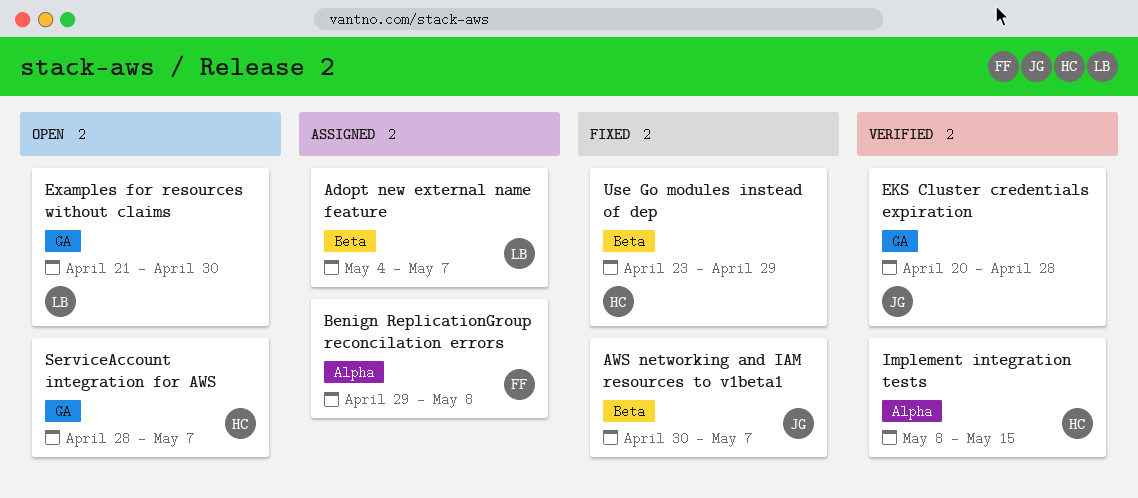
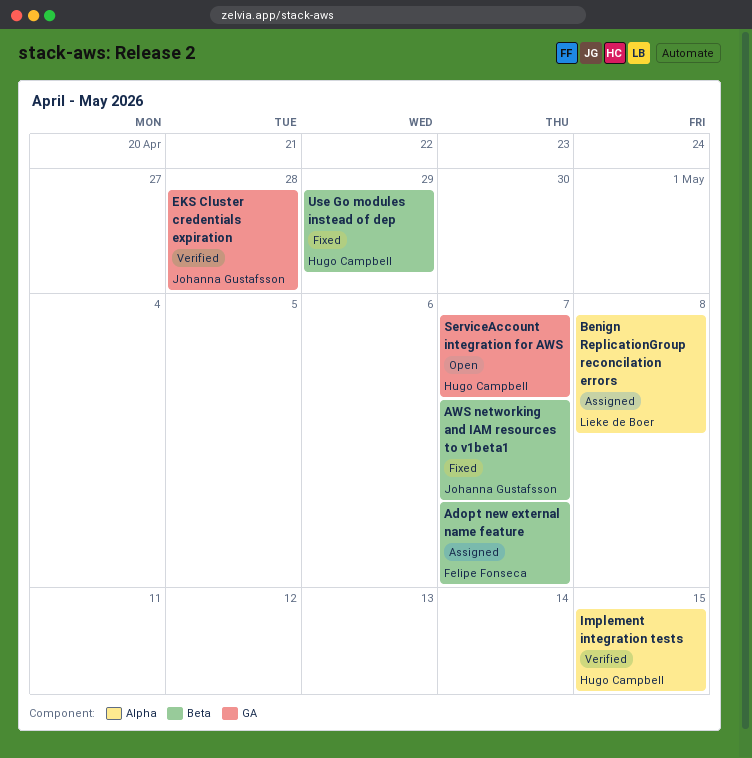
Adopt new external name feature, owner: Lieke de Boer -> Felipe Fonseca
Benign ReplicationGroup reconcilation errors, owner: Felipe Fonseca -> Lieke de Boer
Examples for resources without claims: present -> none

